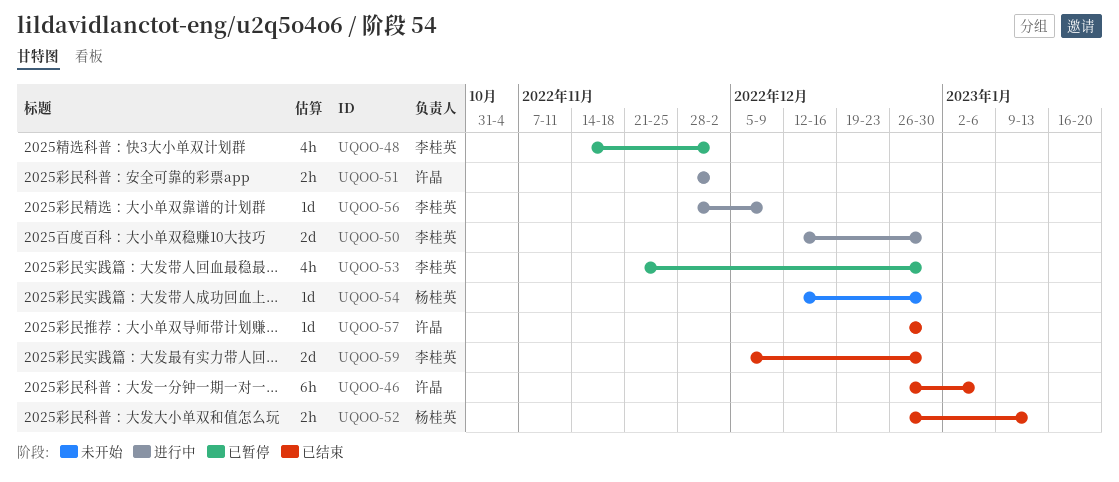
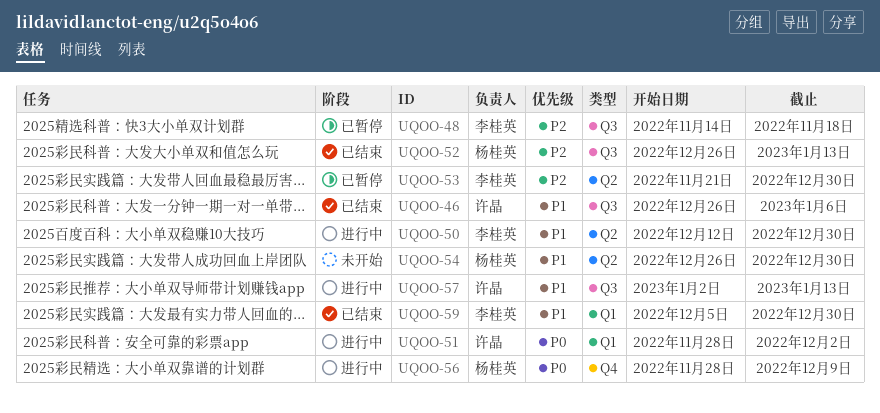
UQOO-48, due: Dec 2 -> Nov 18
UQOO-54, start: Dec 12 -> Dec 26
UQOO-56, owner: 李桂英 -> 杨桂英
UQOO-57, status: 已结束 -> 进行中
UQOO-57, start: Dec 26 -> Jan 2
UQOO-57, due: Dec 30 -> Jan 13

